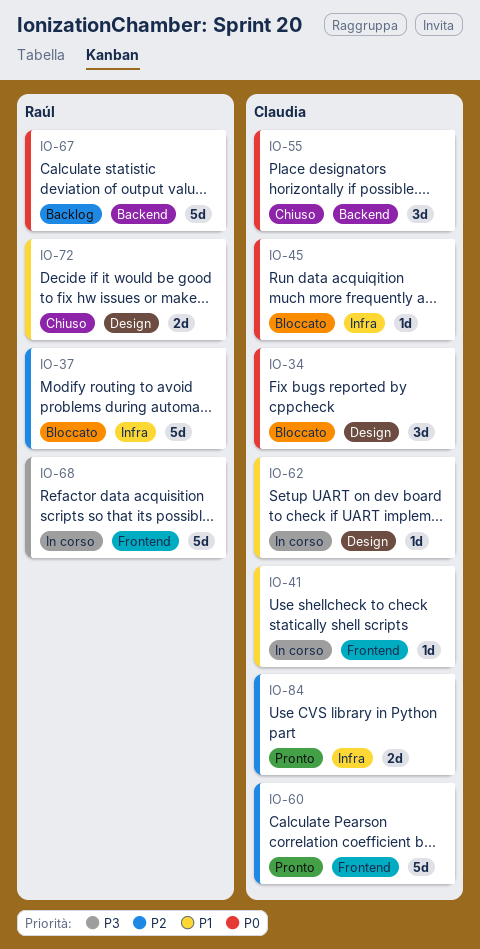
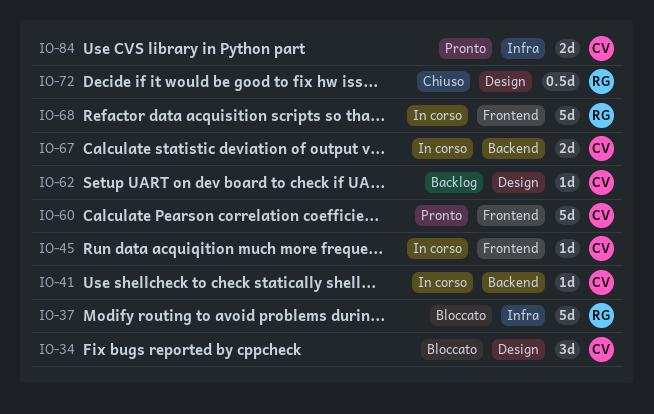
IO-41, label: Frontend -> Backend
IO-45, status: Bloccato -> In corso
IO-45, label: Infra -> Frontend
IO-55: present -> none
IO-62, status: In corso -> Backlog
IO-67, status: Backlog -> In corso
IO-67, owner: Raúl -> Claudia
IO-67, estimate: 5d -> 2d
IO-72, estimate: 2d -> 0.5d

